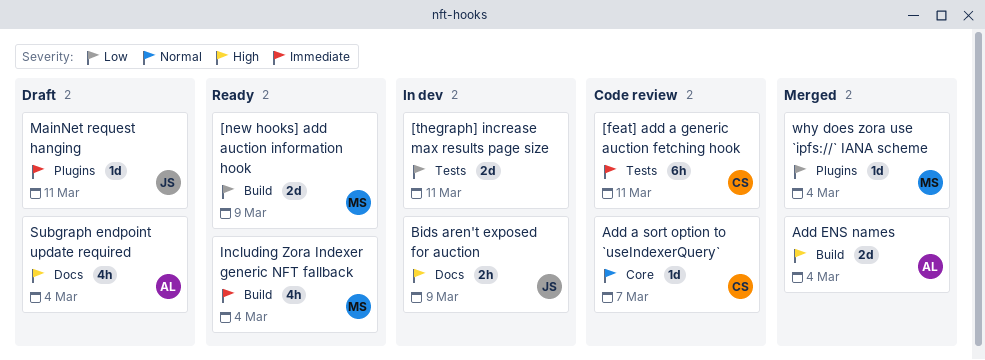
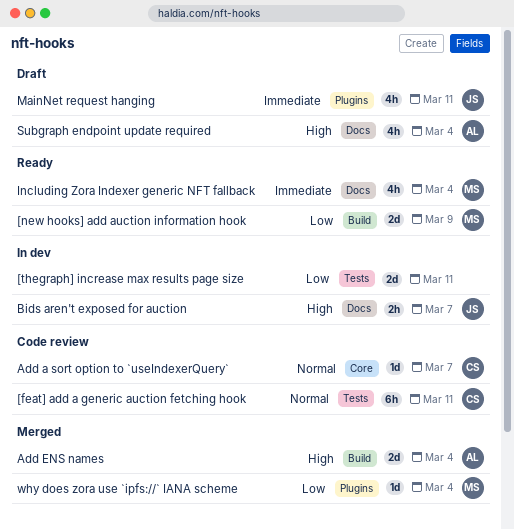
[feat] add a generic auction fetching hook, priority: Immediate -> Normal
Bids aren't exposed for auction, due: Mar 9 -> Mar 7
Including Zora Indexer generic NFT fallback, label: Build -> Docs
MainNet request hanging, estimate: 1d -> 4h

